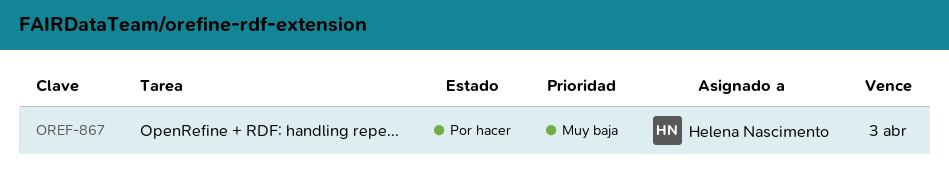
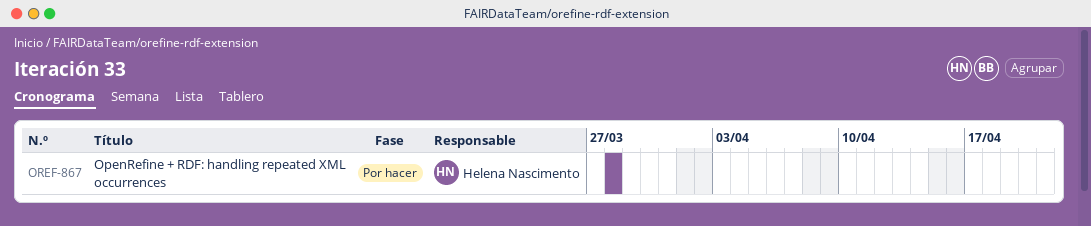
OREF-867, due: Apr 3 -> Mar 28

